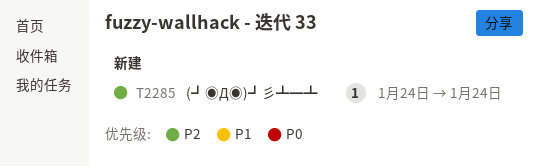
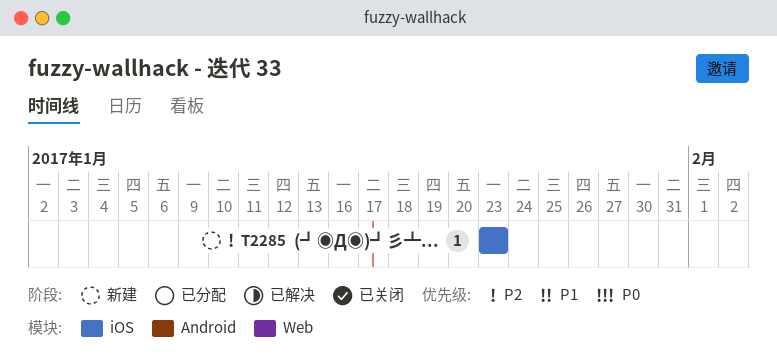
T2285, start: Jan 24 -> Jan 23
T2285, due: Jan 24 -> Jan 23

